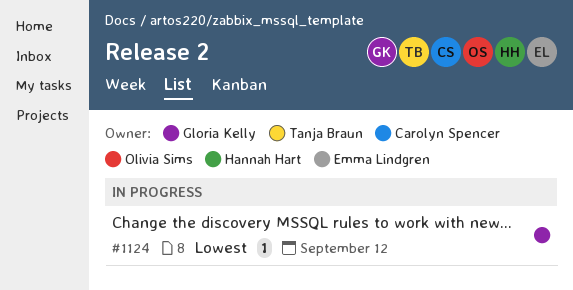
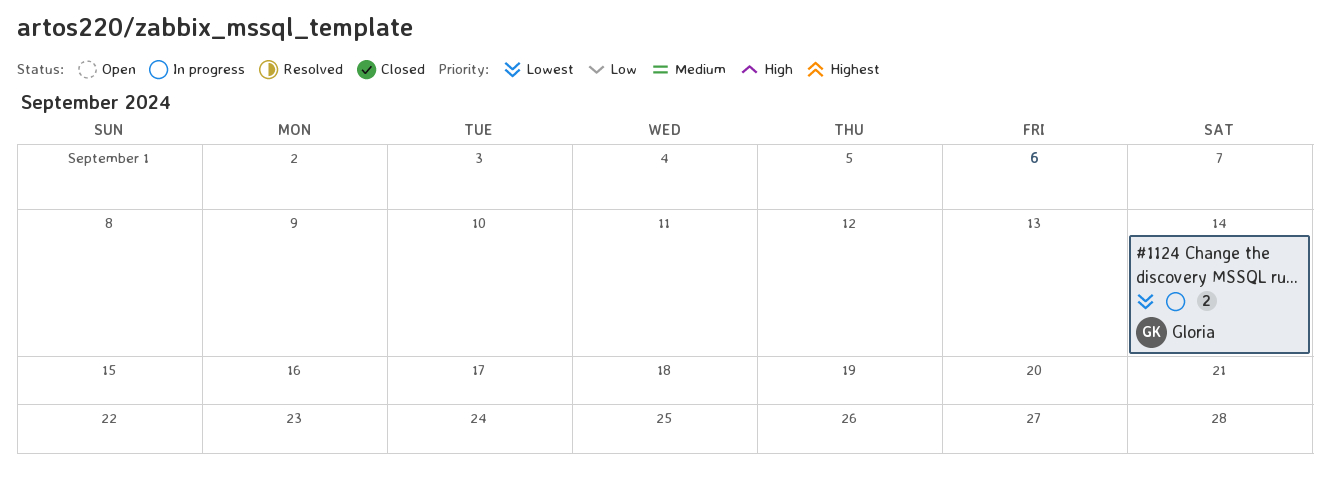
#1124, estimate: 1 -> 2
#1124, due: Sep 12 -> Sep 14

